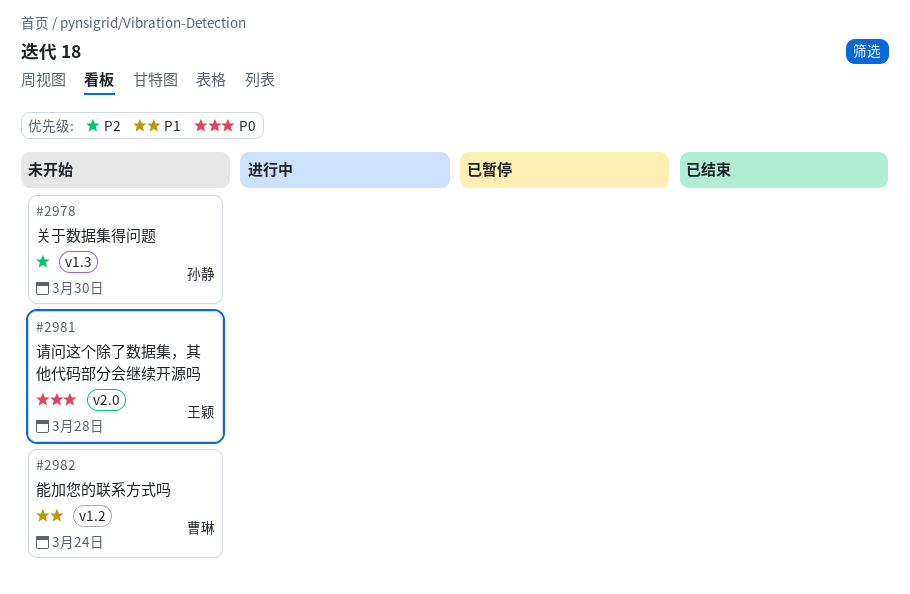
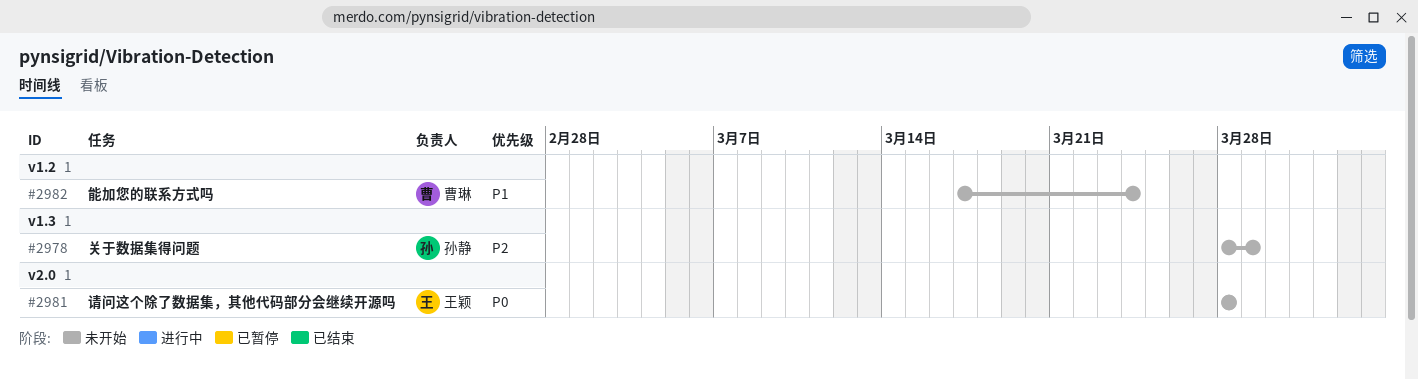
#2978, due: Mar 30 -> Mar 29

